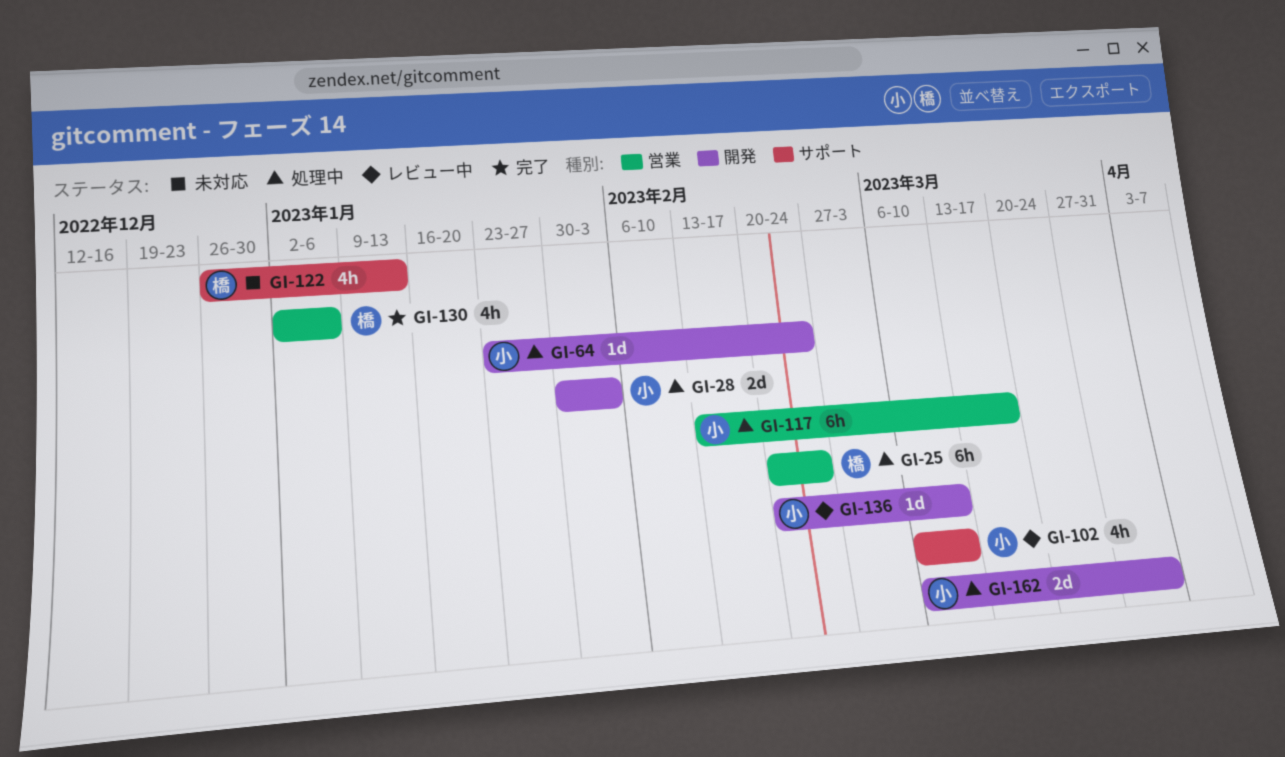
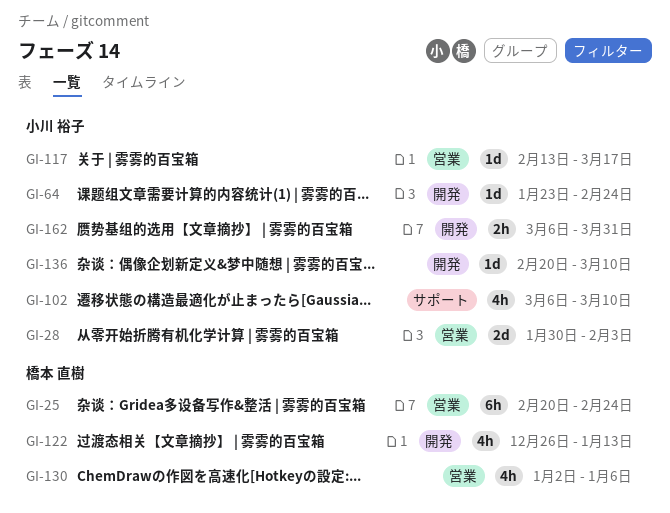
GI-28, label: 開発 -> 営業
GI-117, estimate: 6h -> 1d
GI-122, label: サポート -> 開発
GI-162, estimate: 2d -> 2h

